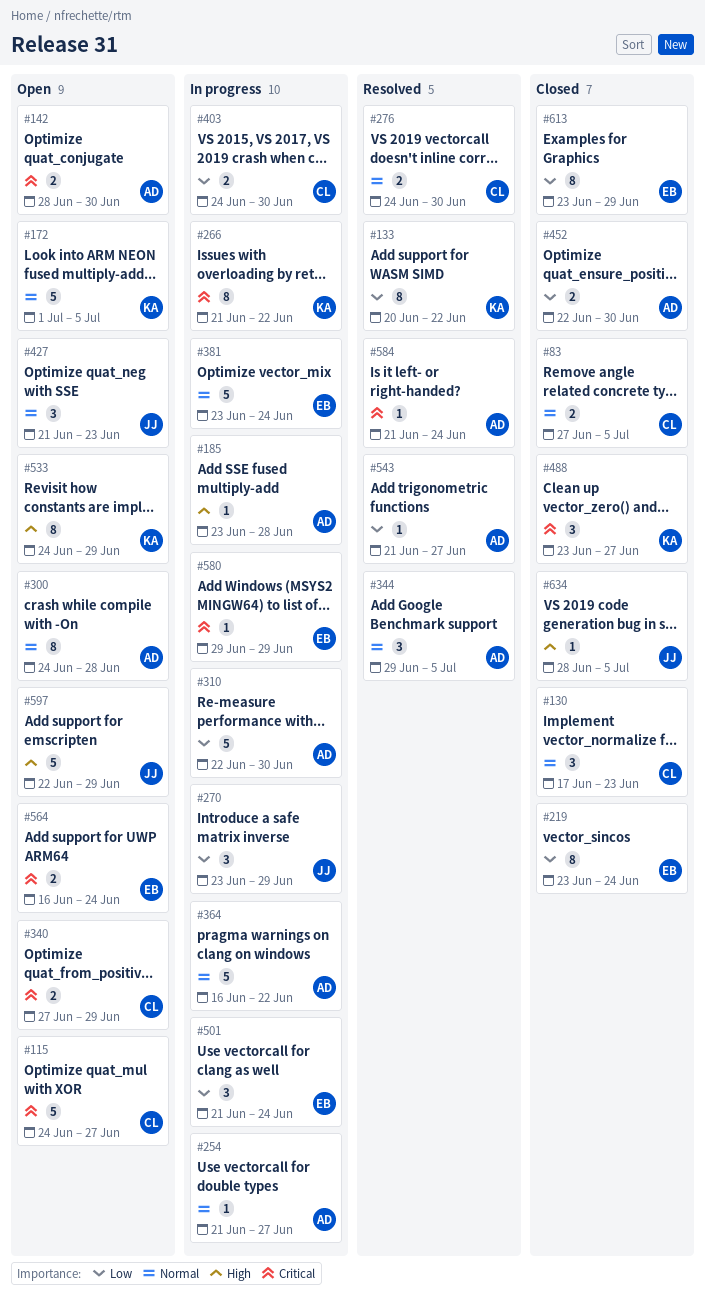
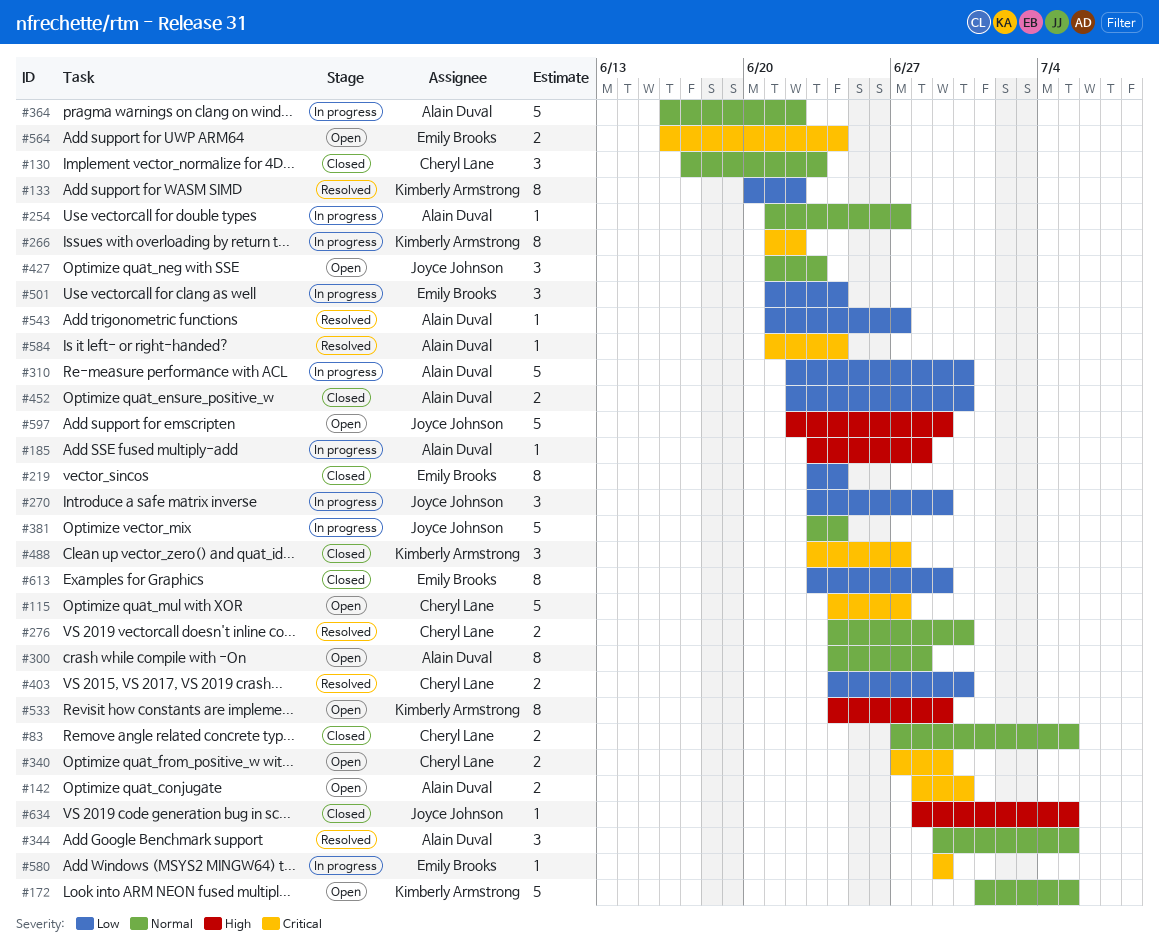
#381, owner: Emily Brooks -> Joyce Johnson
#403, status: In progress -> Resolved

